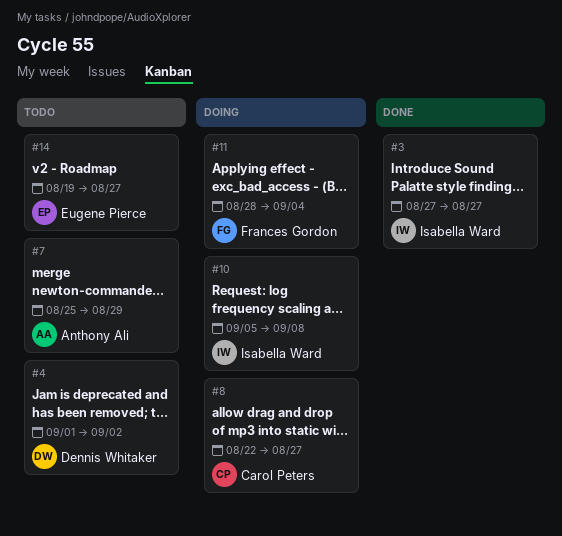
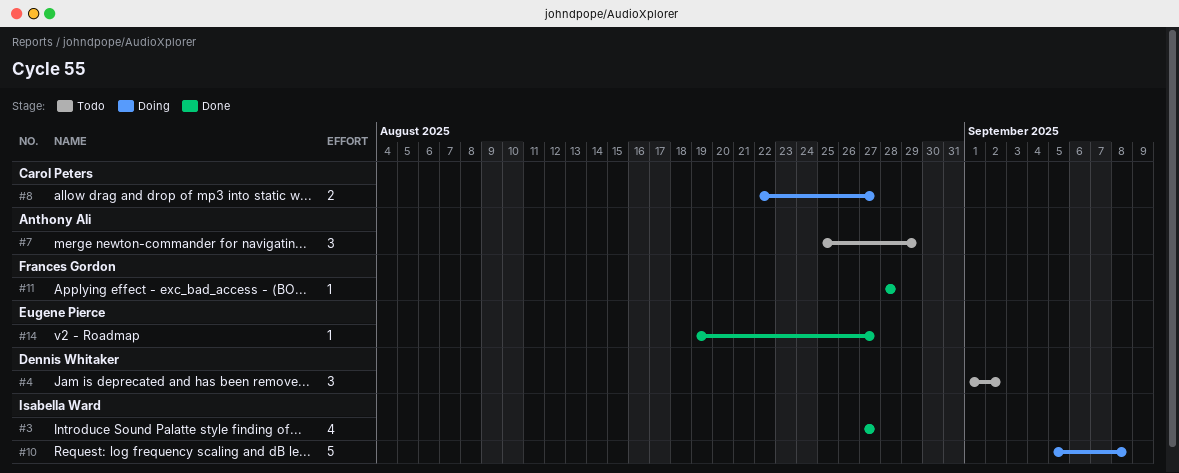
#11, status: Doing -> Done
#11, due: Sep 4 -> Aug 28
#14, status: Todo -> Done

